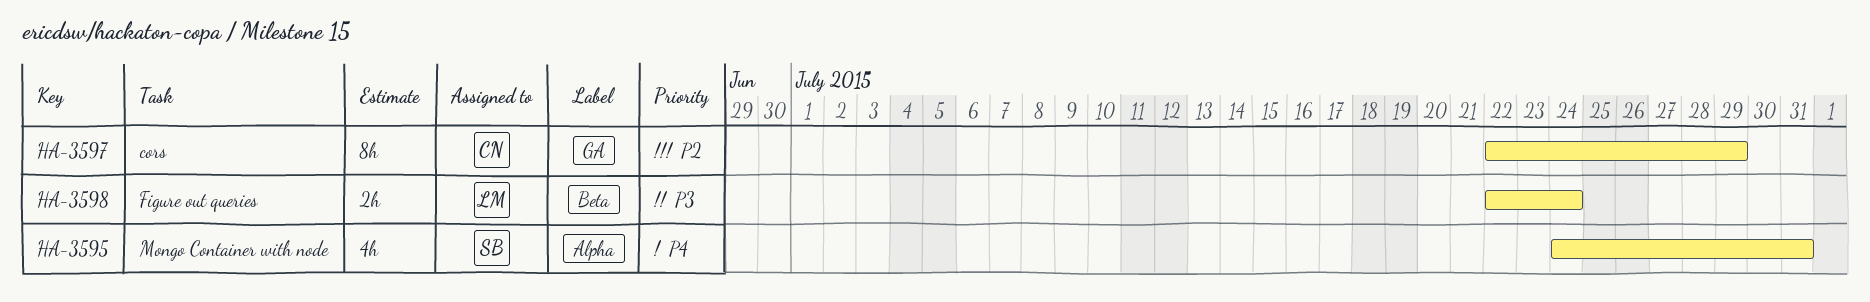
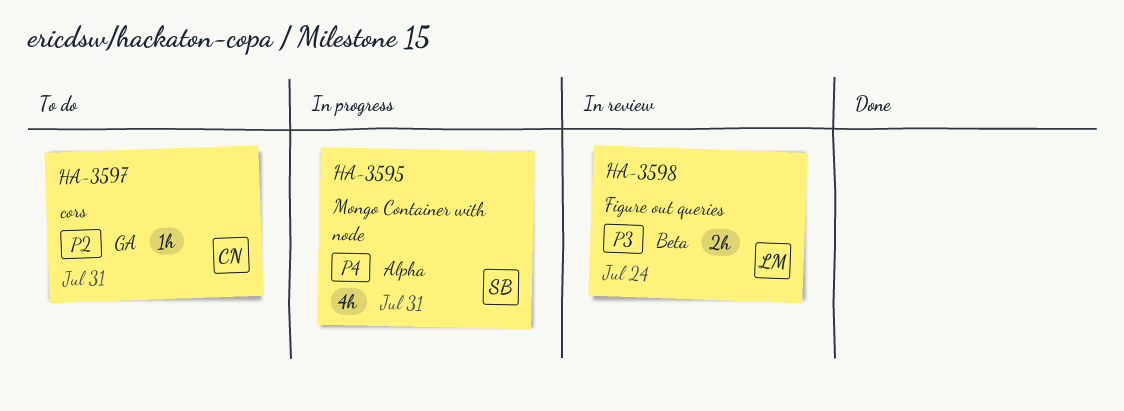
HA-3597, estimate: 8h -> 1h
HA-3597, due: Jul 29 -> Jul 31

